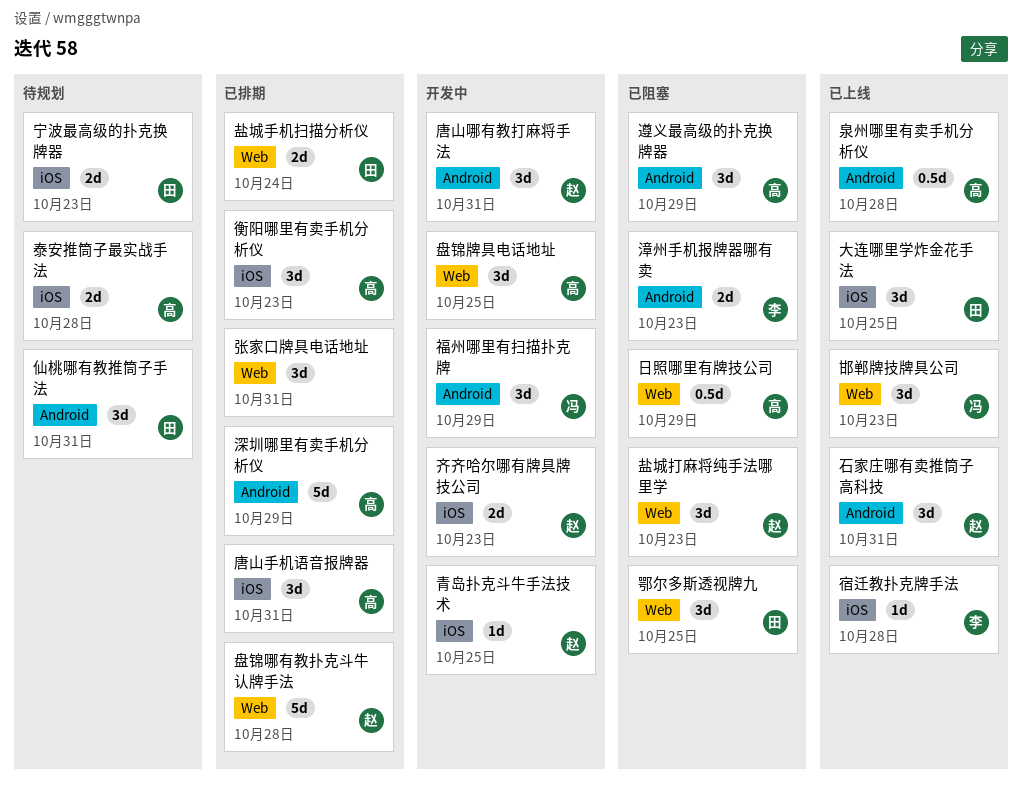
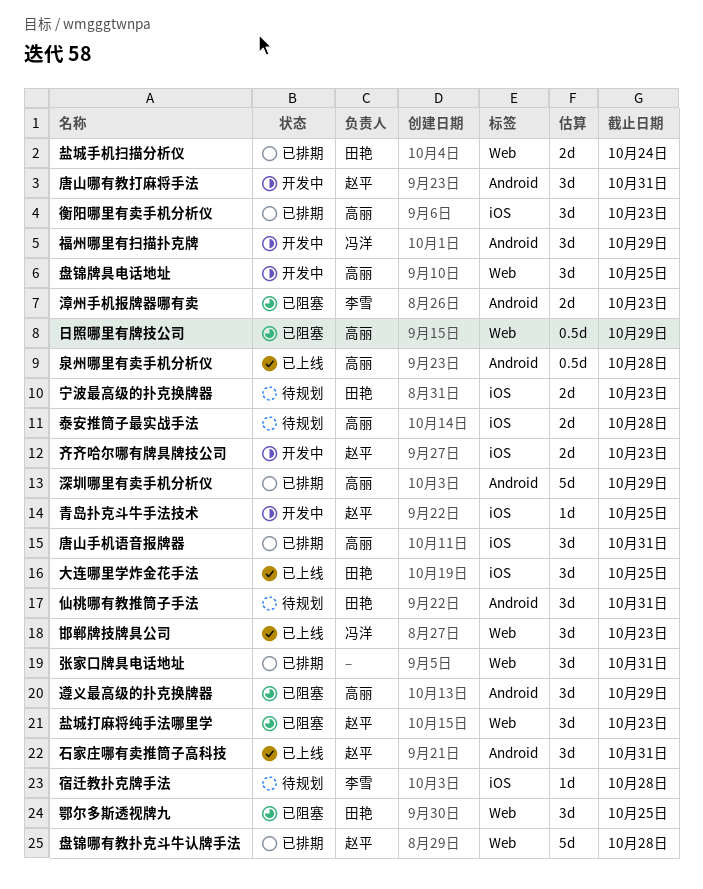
宿迁教扑克牌手法, status: 已上线 -> 待规划

